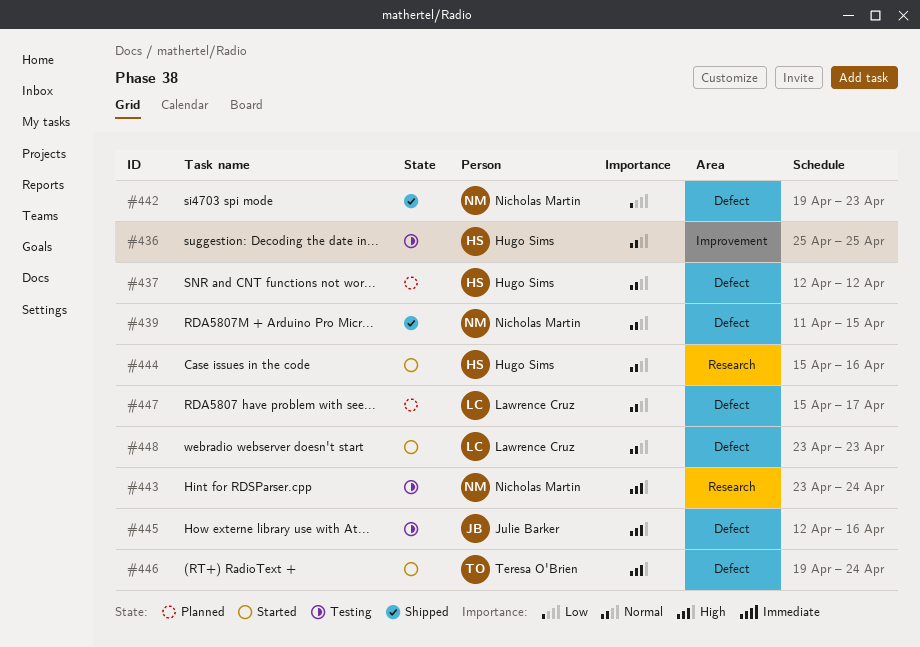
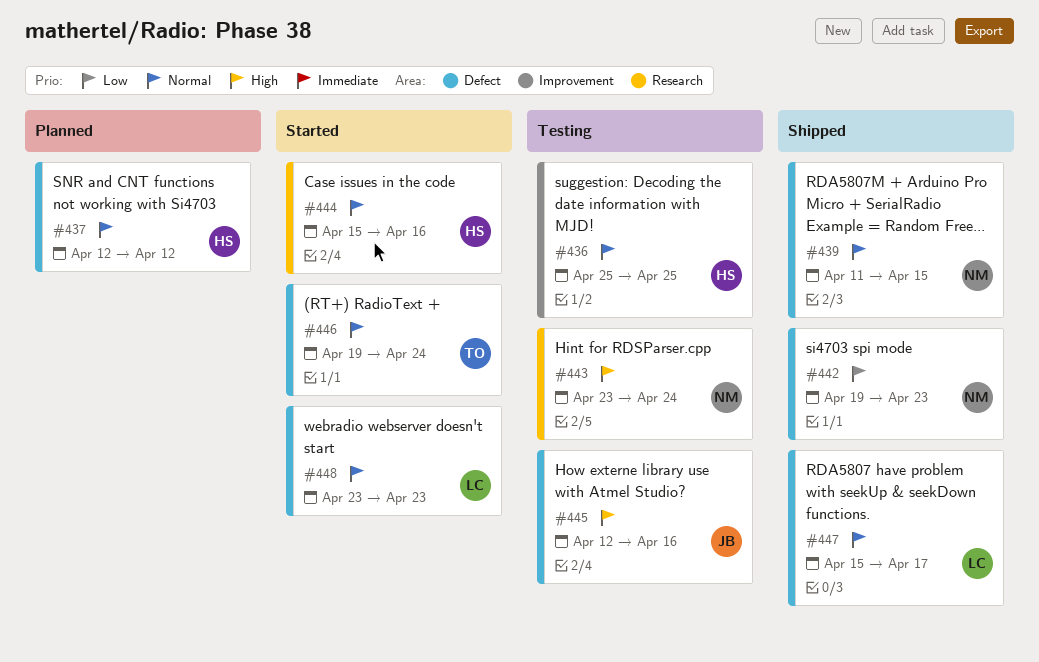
#446, priority: High -> Normal
#447, status: Planned -> Shipped

